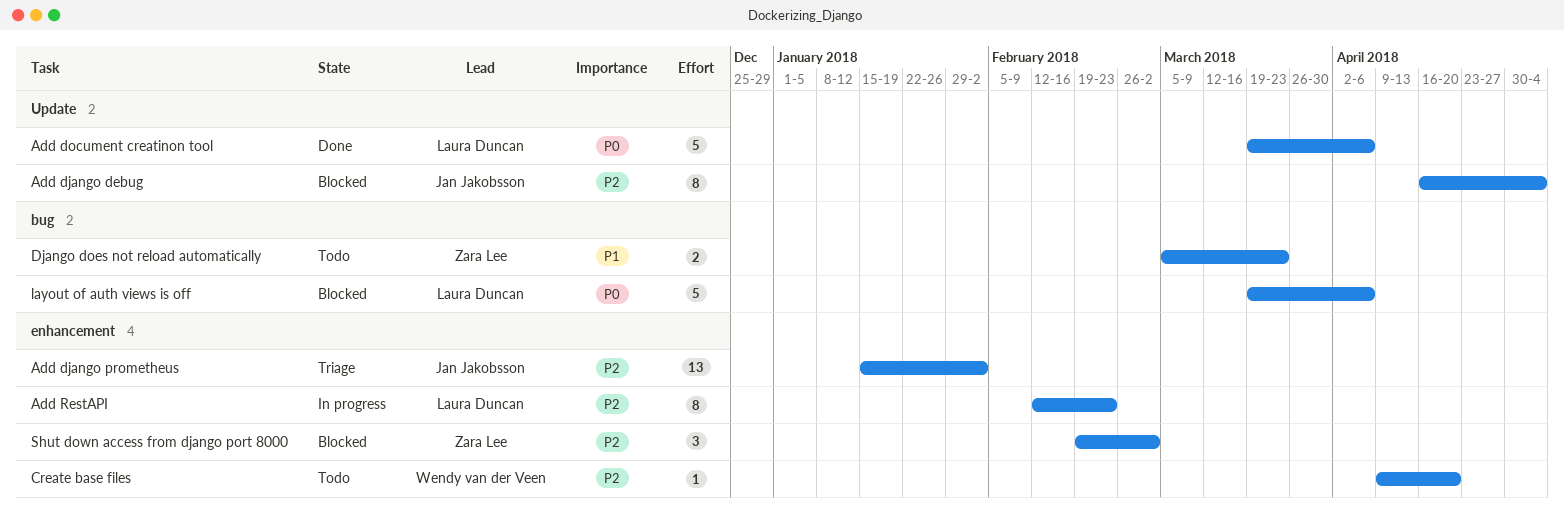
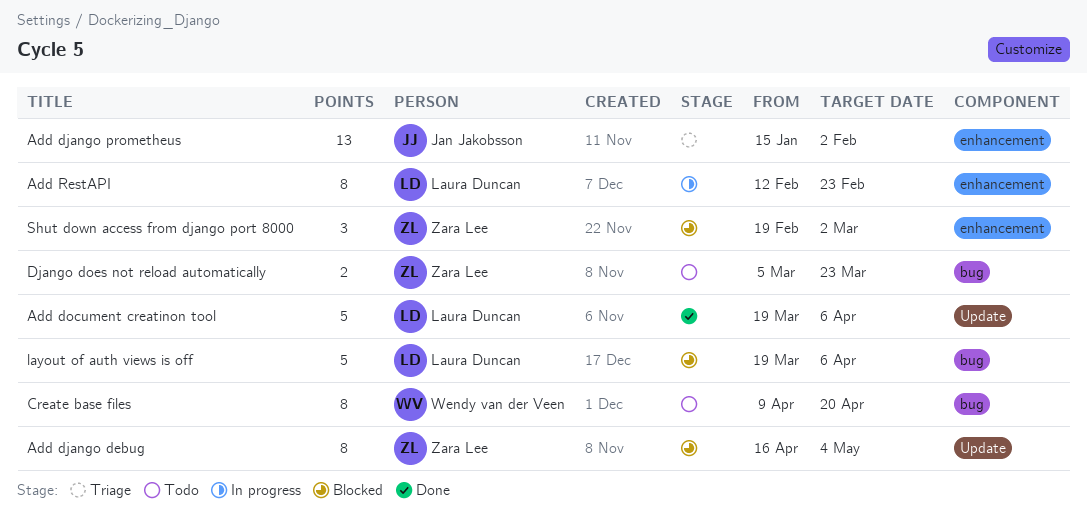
Add django debug, owner: Jan Jakobsson -> Zara Lee
Create base files, label: enhancement -> bug
Create base files, estimate: 1 -> 8

